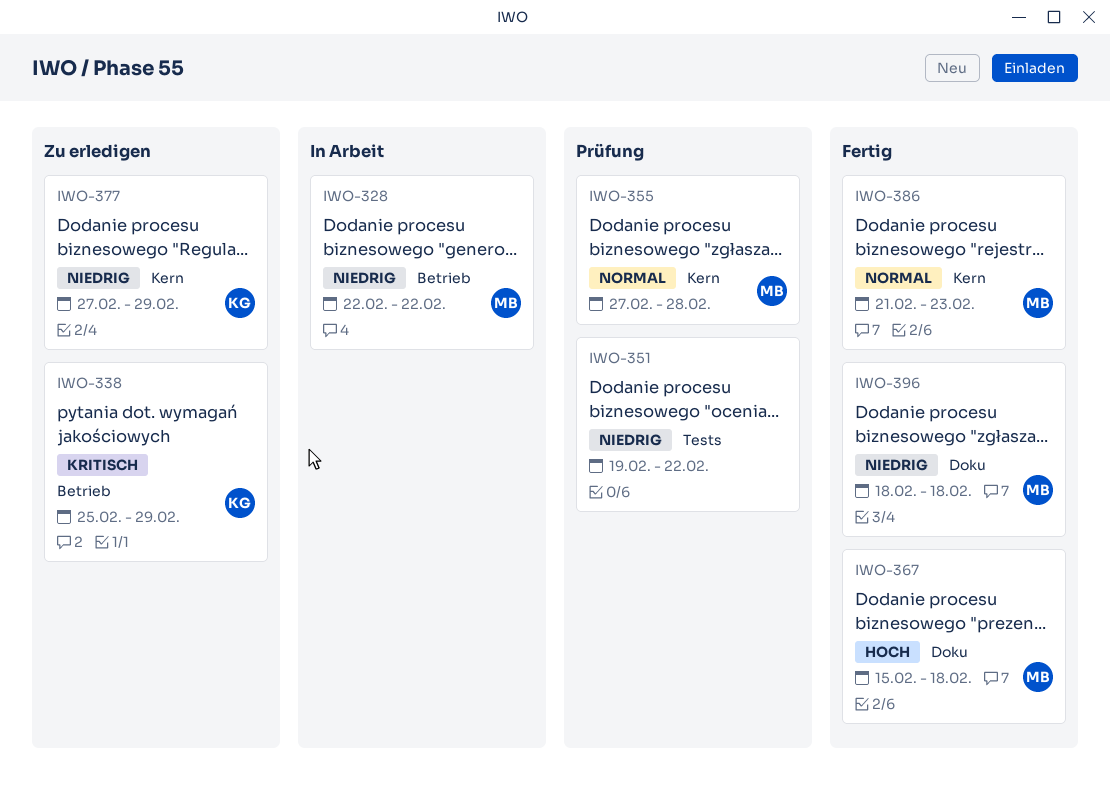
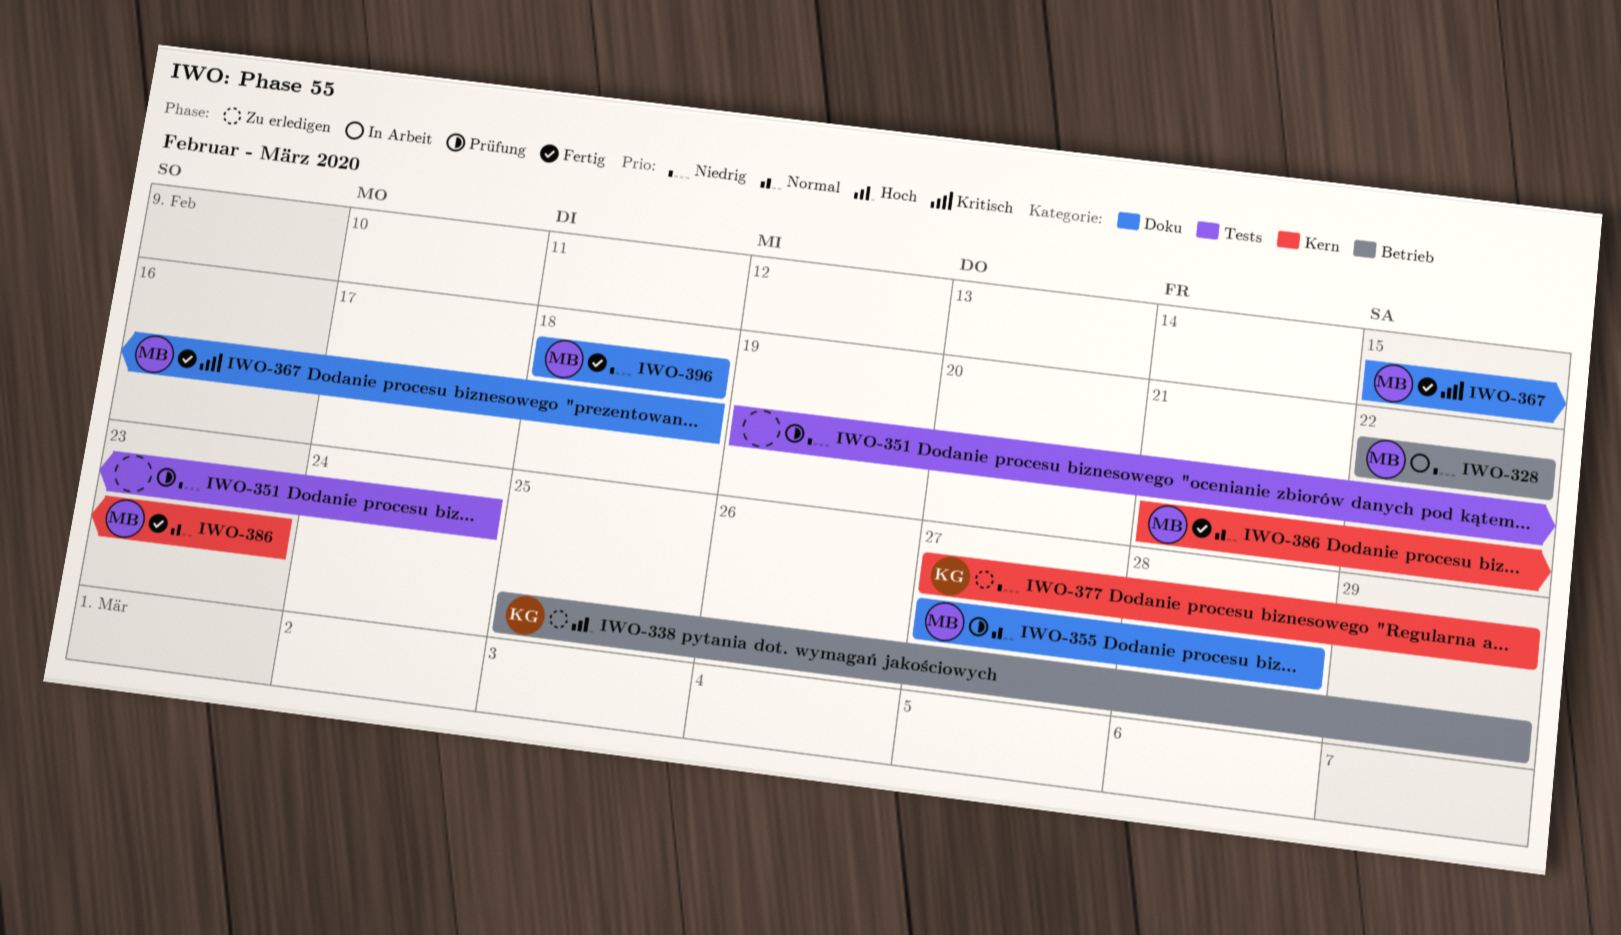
IWO-338, priority: Kritisch -> Hoch
IWO-351, due: Feb 22 -> Feb 24
IWO-355, label: Kern -> Doku
IWO-367, priority: Hoch -> Kritisch

